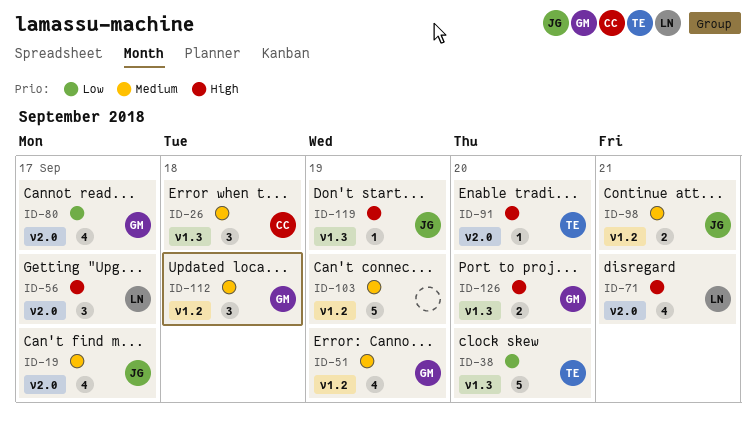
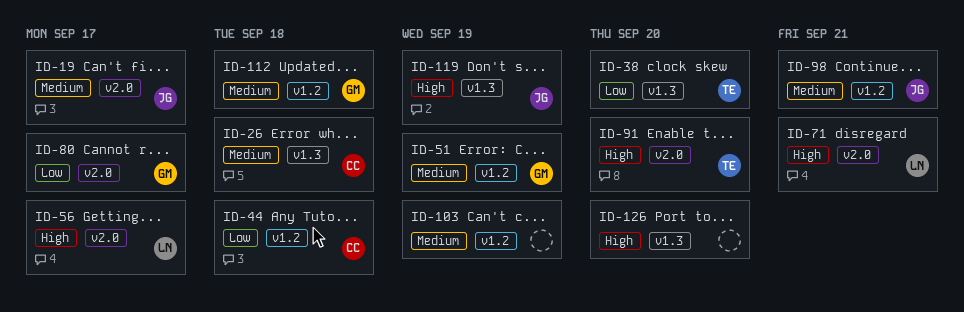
ID-44: none -> present
ID-126, owner: GM -> none

